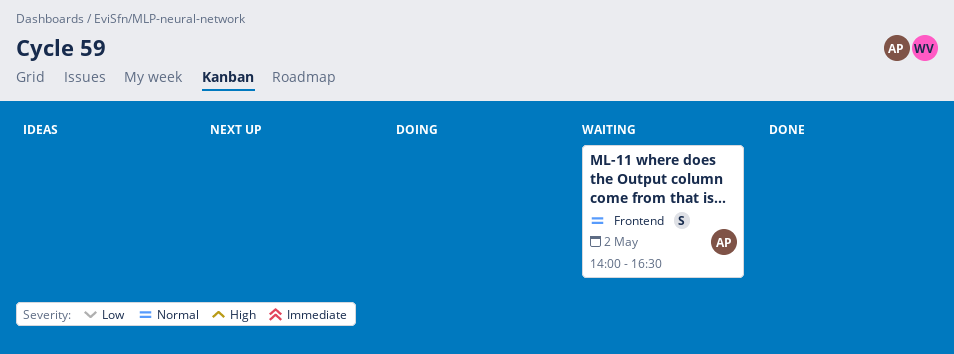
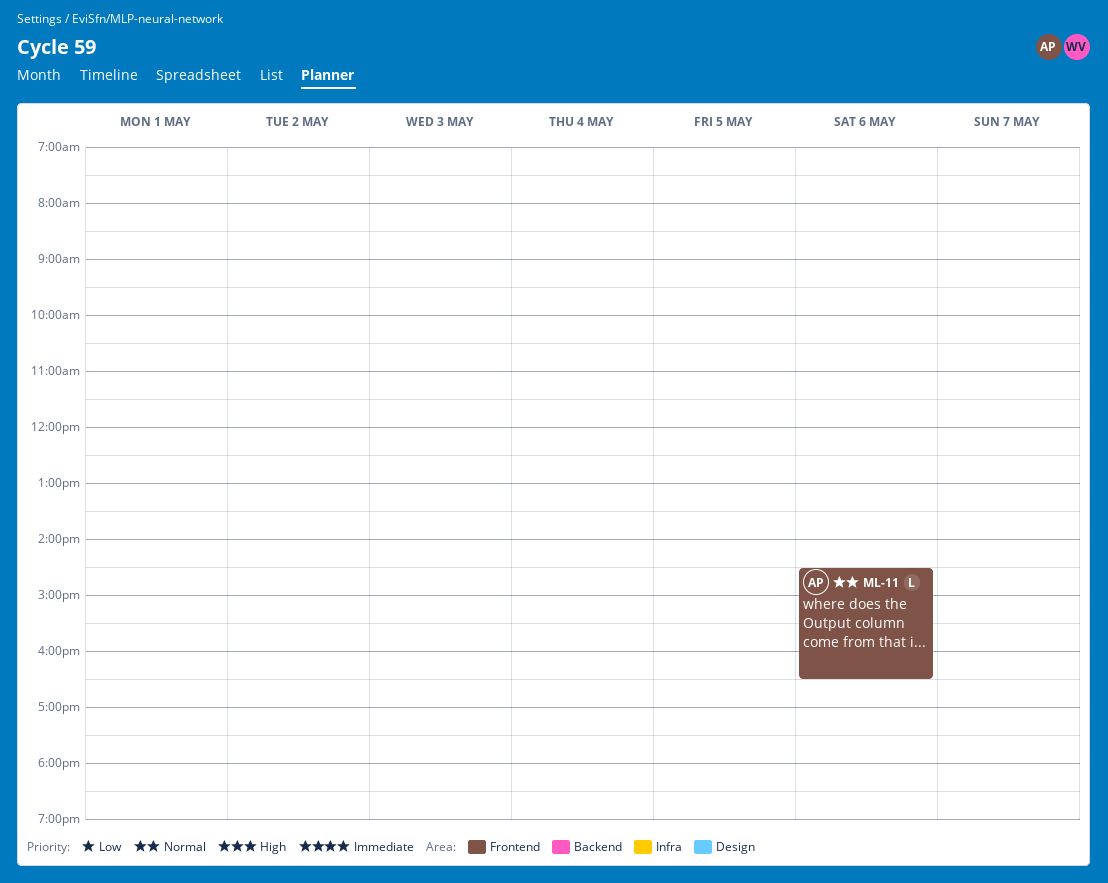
ML-11, estimate: S -> L
ML-11, day: May 2 -> May 6
ML-11, begins: 14:00 -> 14:30

